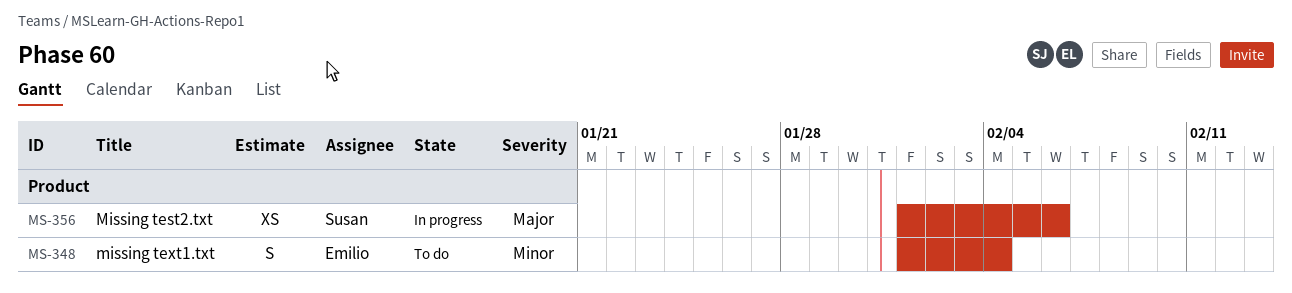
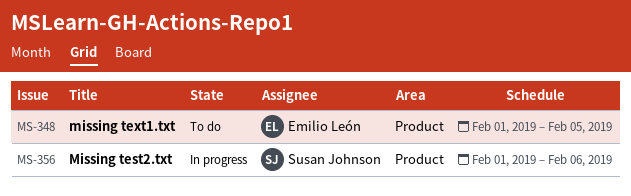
MS-348, due: Feb 4 -> Feb 5

